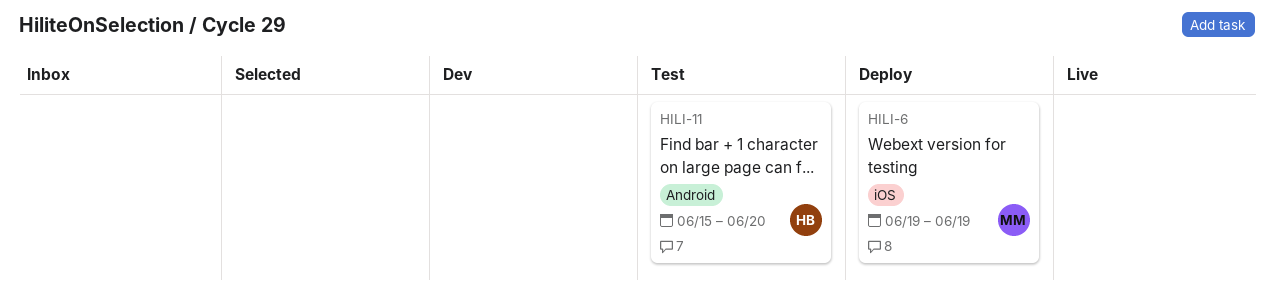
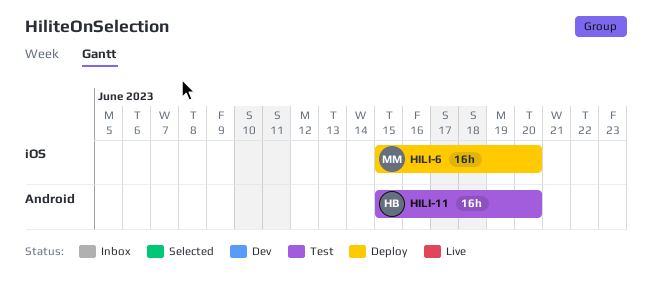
HILI-6, start: Jun 19 -> Jun 15
HILI-6, due: Jun 19 -> Jun 20

